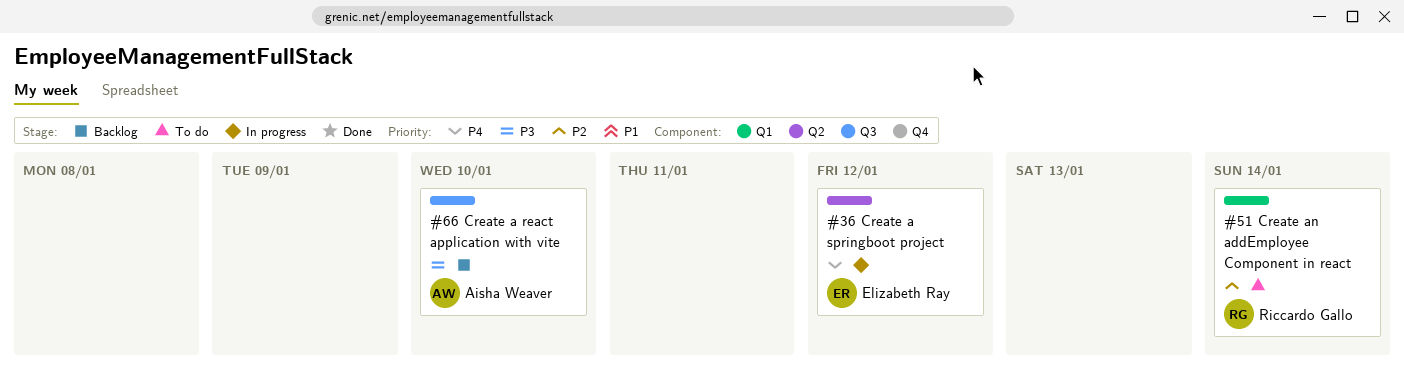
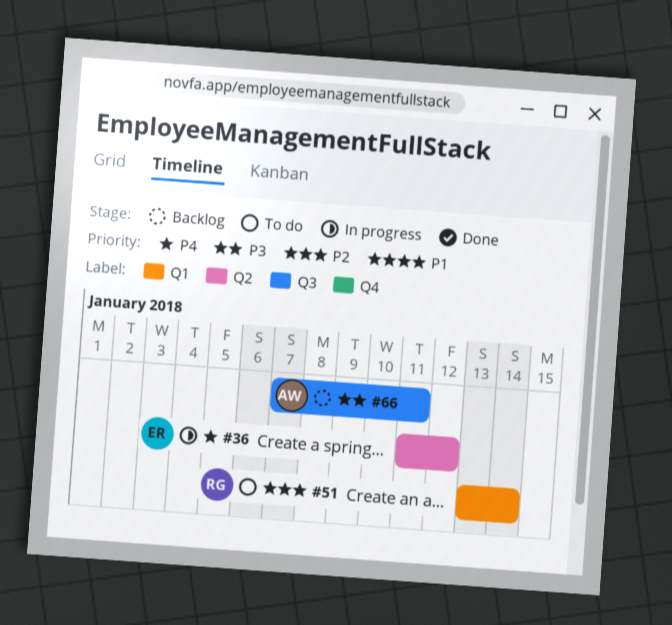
#66, due: Jan 10 -> Jan 11

